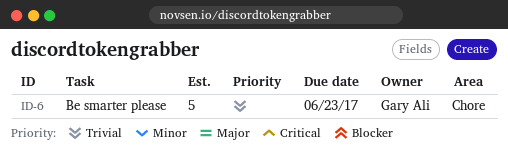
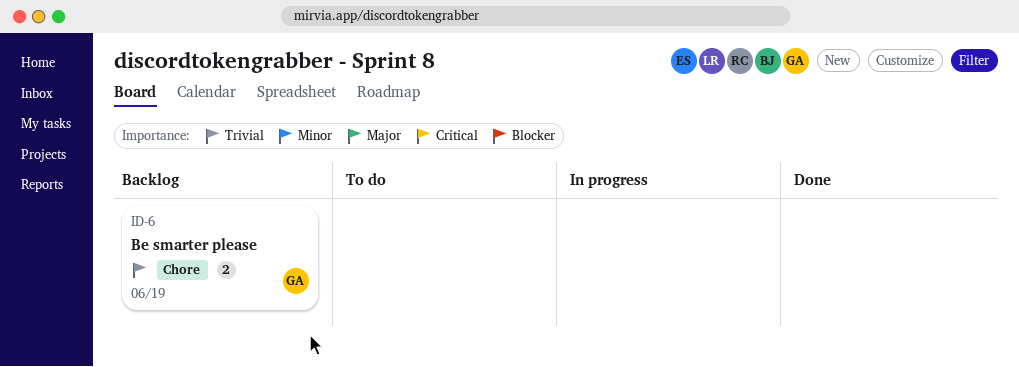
ID-6, estimate: 5 -> 2
ID-6, due: Jun 23 -> Jun 19

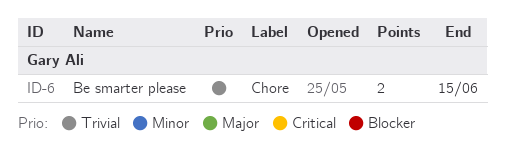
ID-6, due: Jun 19 -> Jun 15

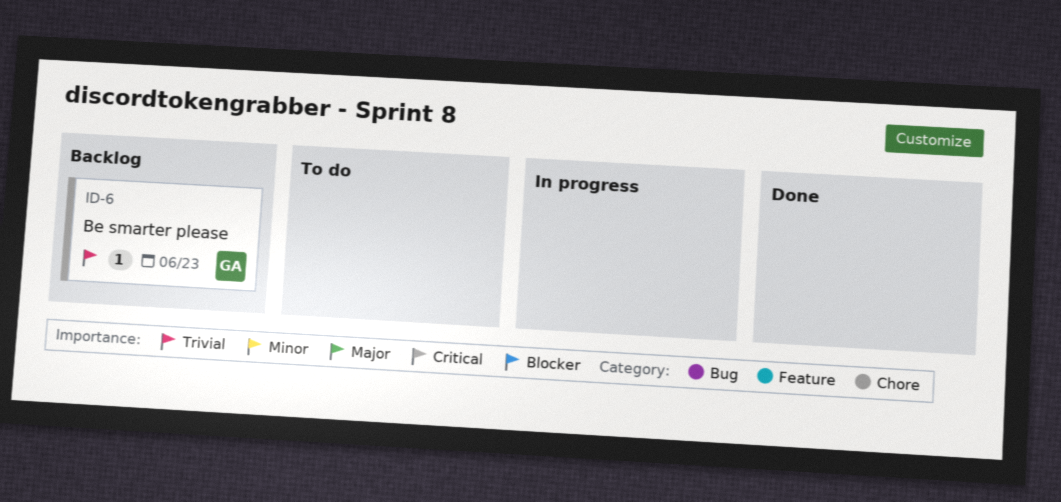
ID-6, estimate: 2 -> 1
ID-6, due: Jun 15 -> Jun 23

